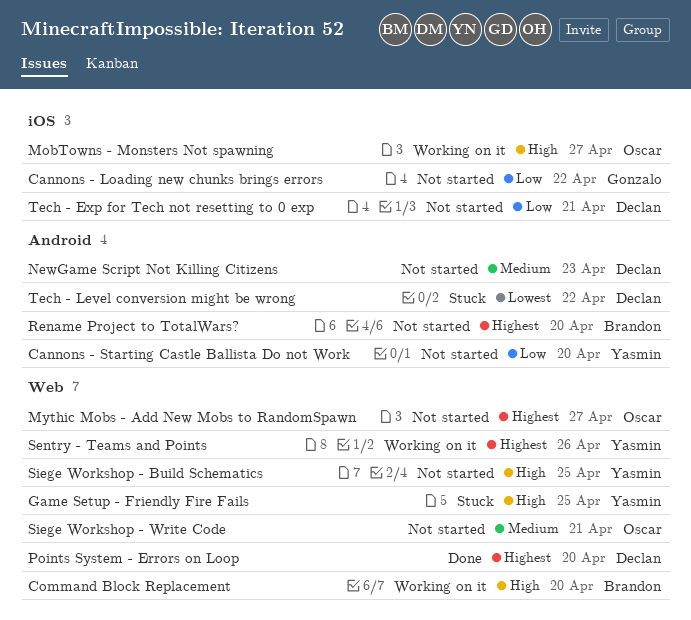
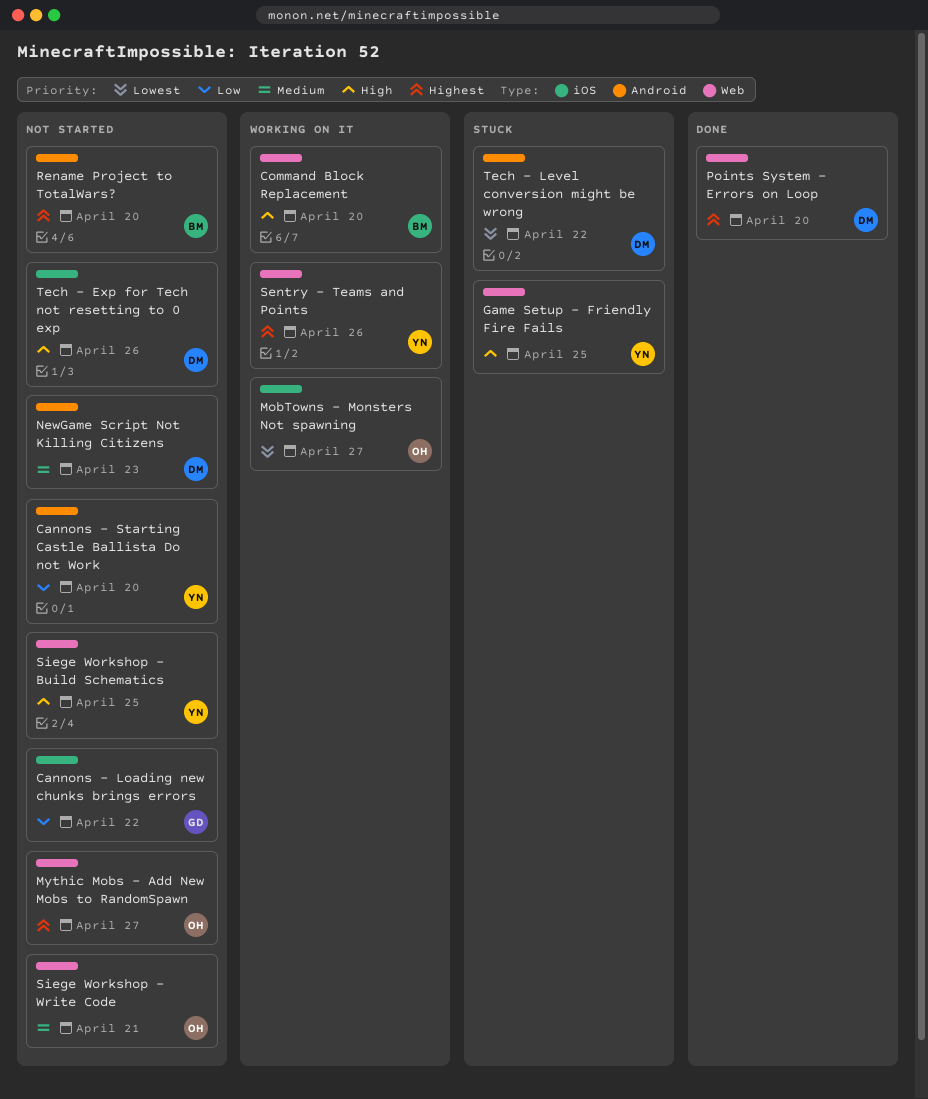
MobTowns - Monsters Not spawning, priority: High -> Lowest
Tech - Exp for Tech not resetting to 0 exp, priority: Low -> High
Tech - Exp for Tech not resetting to 0 exp, due: Apr 21 -> Apr 26

